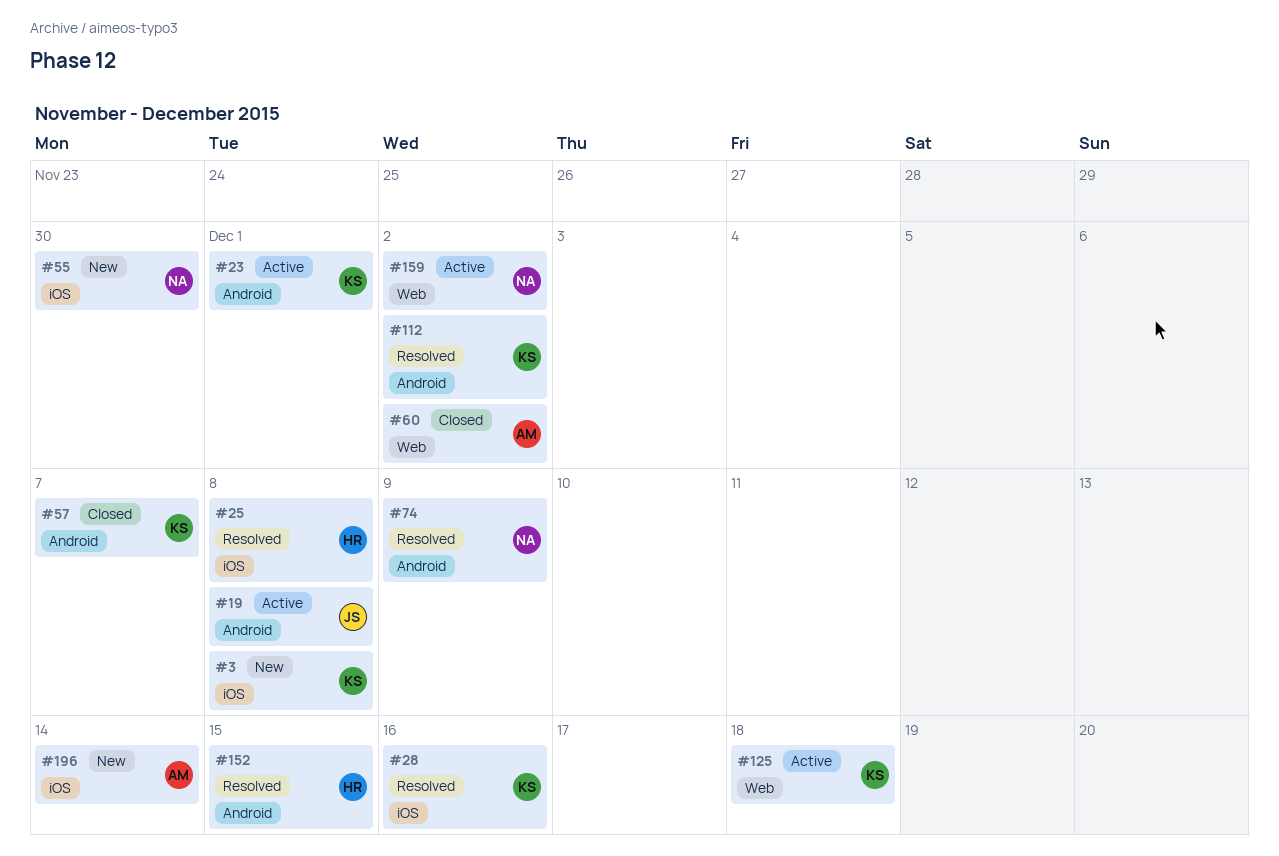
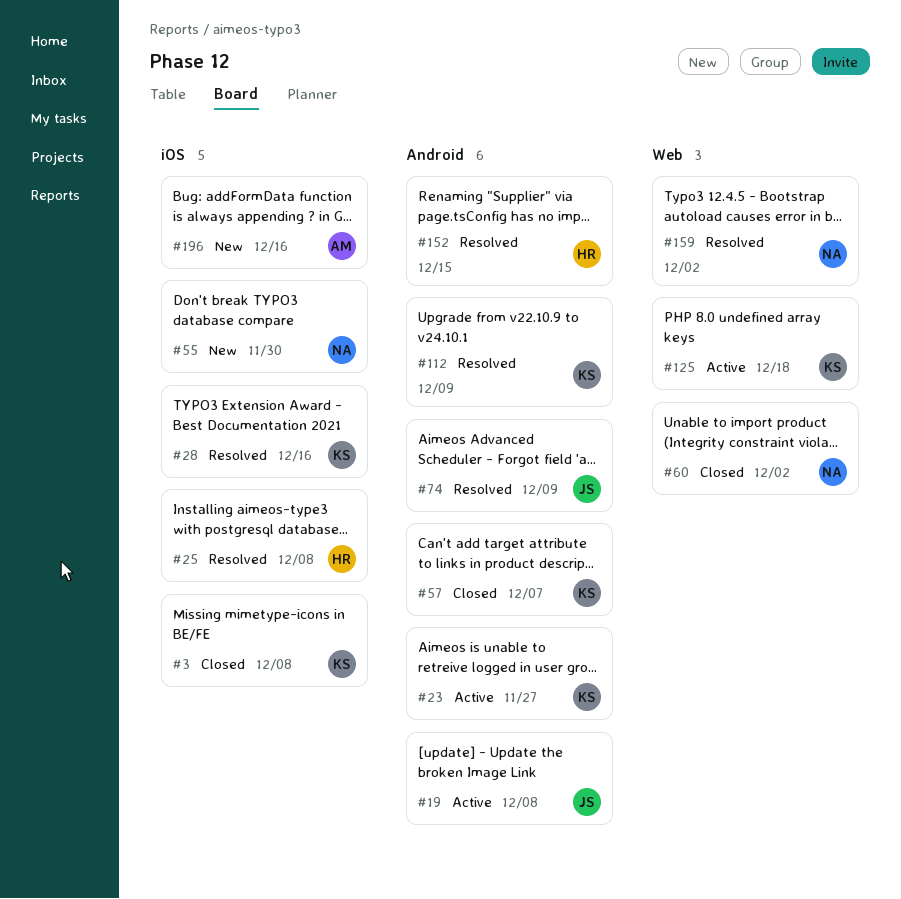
#3, status: New -> Closed
#23, due: Dec 1 -> Nov 27
#60, owner: AM -> NA
#74, owner: NA -> JS
#112, due: Dec 2 -> Dec 9
#159, status: Active -> Resolved
#196, due: Dec 14 -> Dec 16

